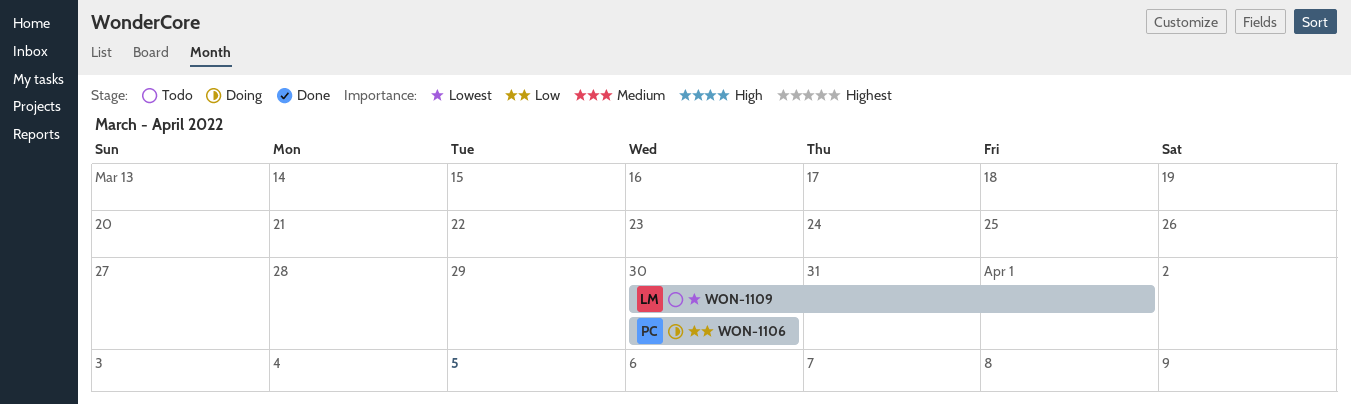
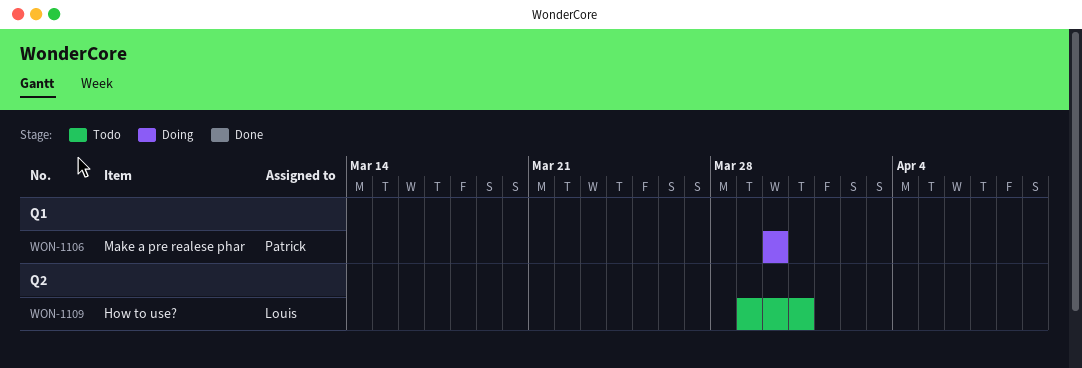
WON-1109, start: Mar 30 -> Mar 29
WON-1109, due: Apr 1 -> Mar 31

